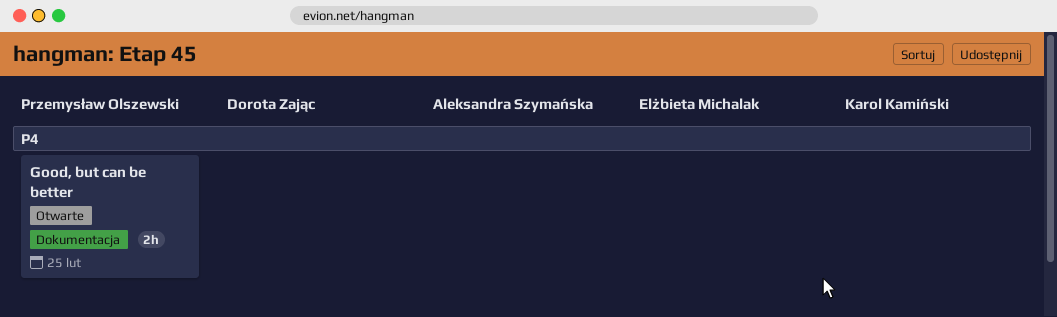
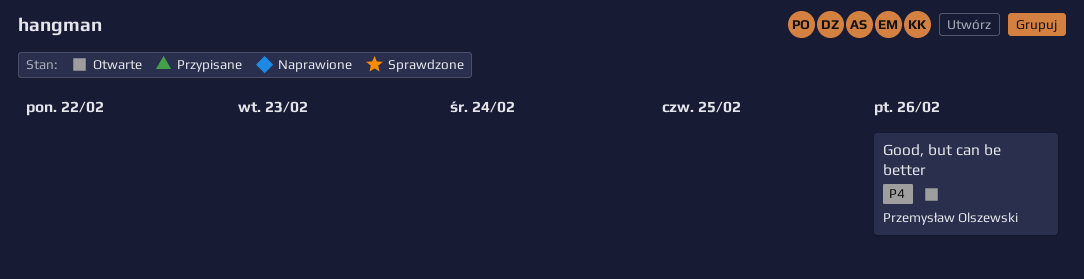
Good, but can be better, due: Feb 25 -> Feb 26

